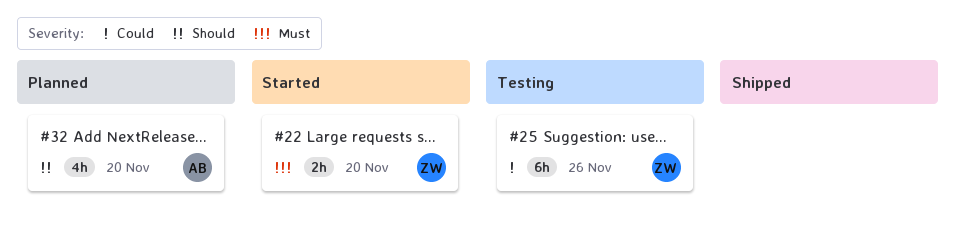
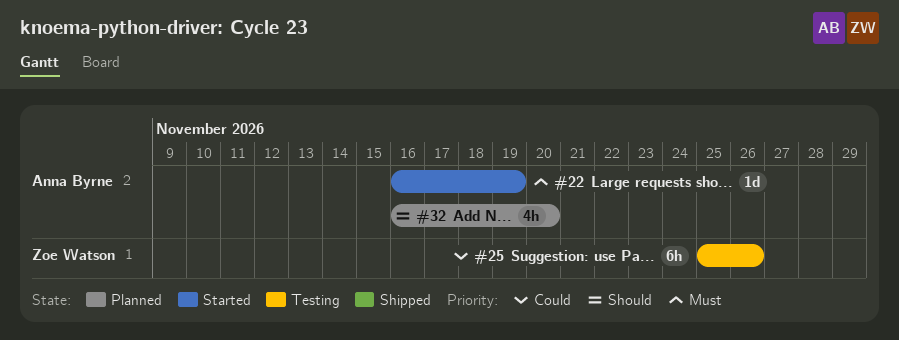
#22, owner: Zoe Watson -> Anna Byrne
#22, estimate: 2h -> 1d
#22, due: Nov 20 -> Nov 19

